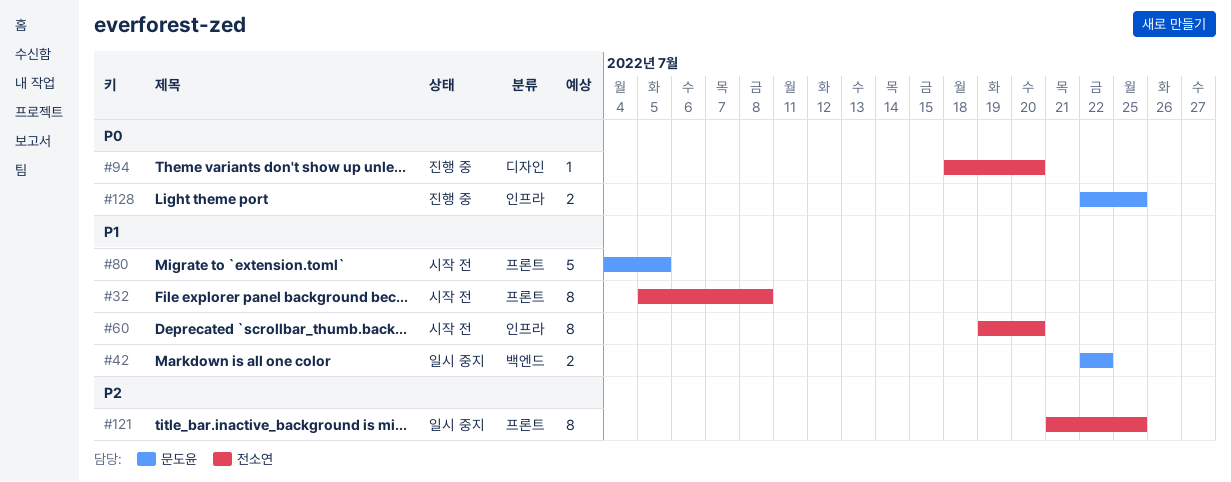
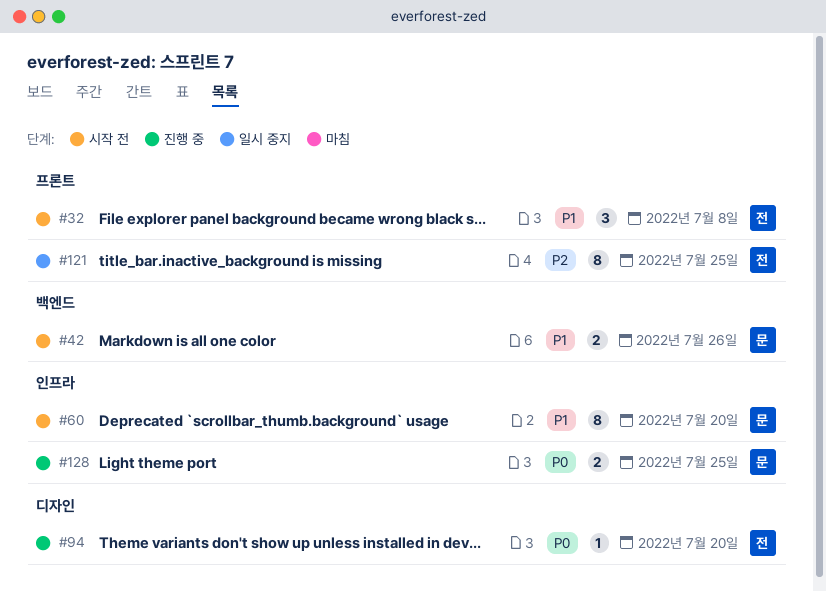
#32, estimate: 8 -> 3
#42, status: 일시 중지 -> 시작 전
#42, due: Jul 22 -> Jul 26
#60, owner: 전소연 -> 문도윤
#80: present -> none

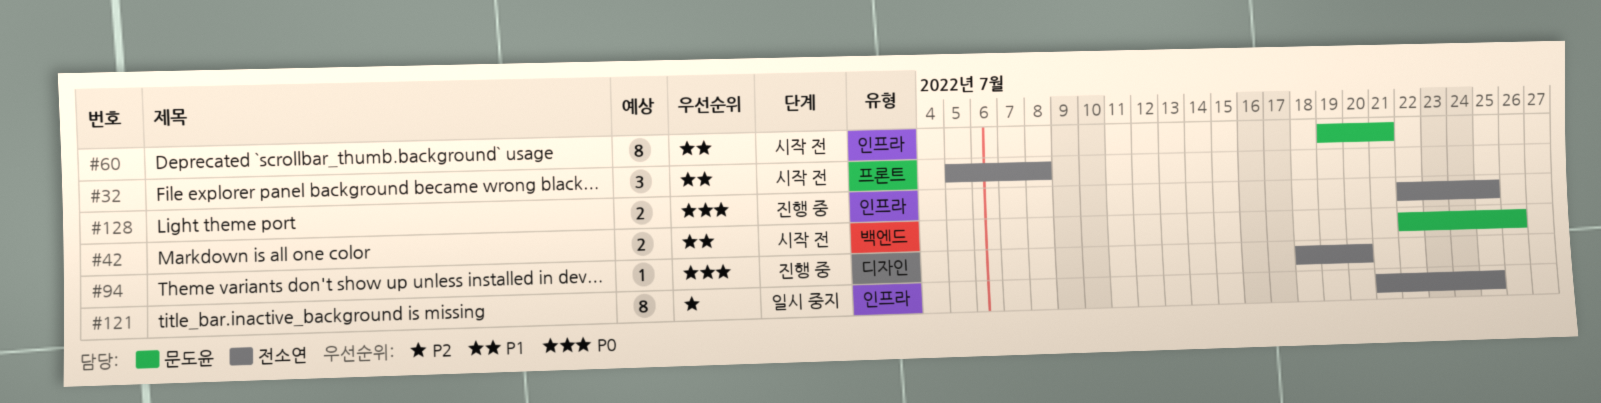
#60, due: Jul 20 -> Jul 21
#121, label: 프론트 -> 인프라
#128, owner: 문도윤 -> 전소연

